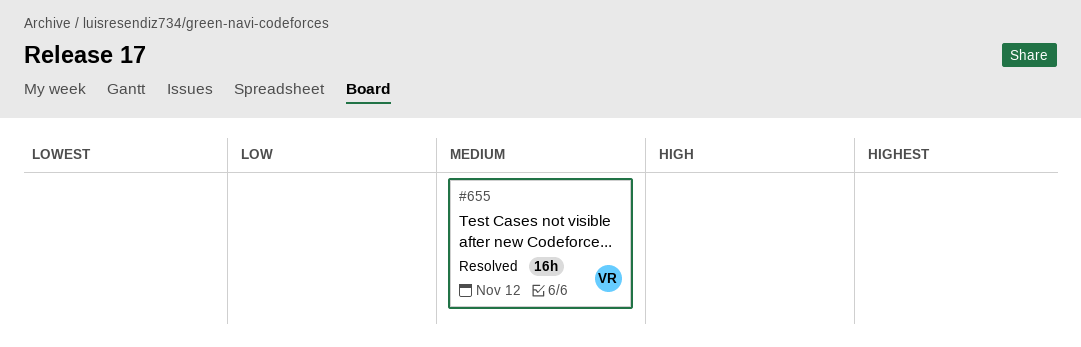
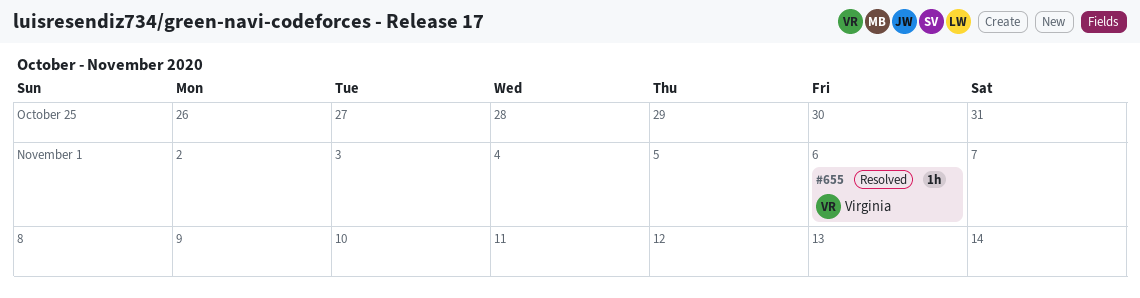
#655, estimate: 16h -> 1h
#655, due: Nov 12 -> Nov 6

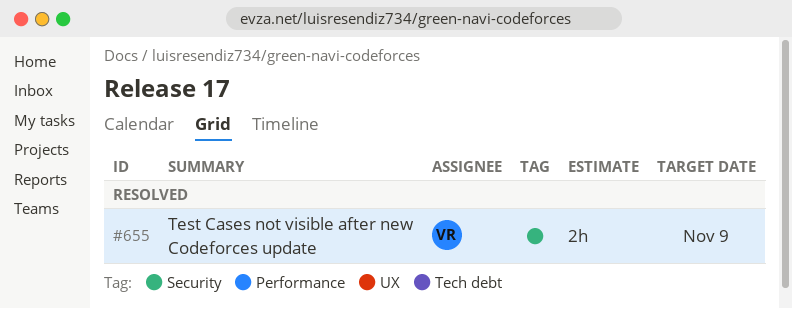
#655, estimate: 1h -> 2h
#655, due: Nov 6 -> Nov 9

